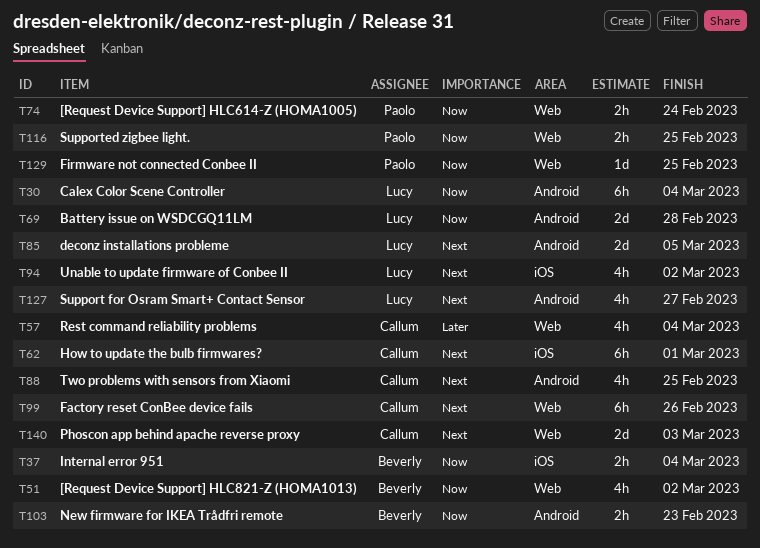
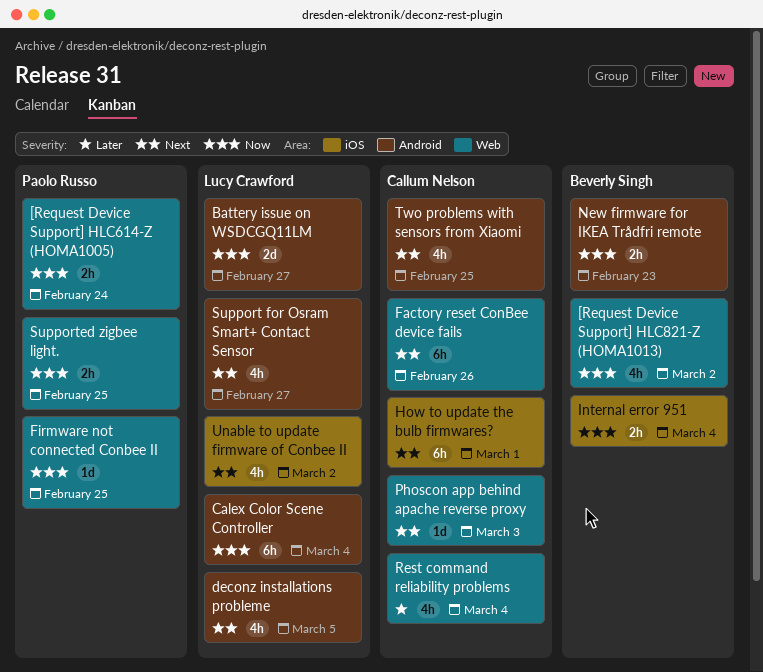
Battery issue on WSDCGQ11LM, due: Feb 28 -> Feb 27
deconz installations probleme, estimate: 2d -> 4h
Phoscon app behind apache reverse proxy, estimate: 2d -> 1d

